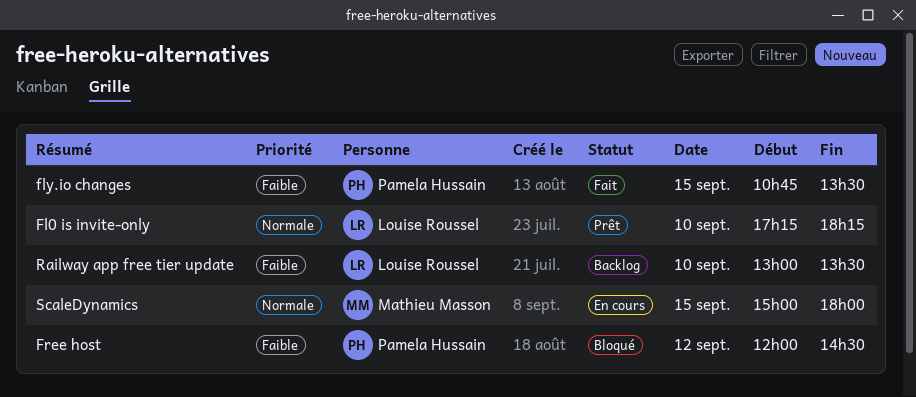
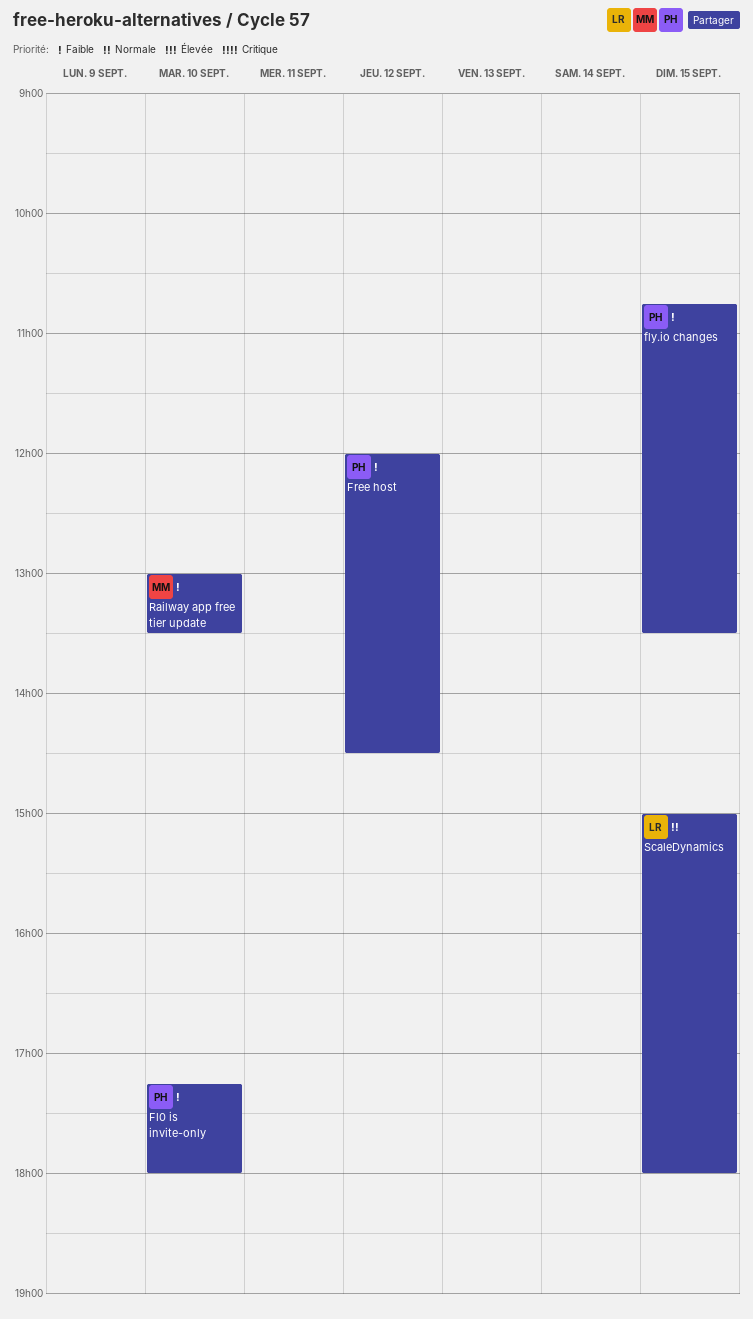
Fl0 is invite-only, owner: Louise Roussel -> Pamela Hussain
Fl0 is invite-only, priority: Normale -> Faible
Fl0 is invite-only, ends: 18:15 -> 18:00
Railway app free tier update, owner: Louise Roussel -> Mathieu Masson
ScaleDynamics, owner: Mathieu Masson -> Louise Roussel

